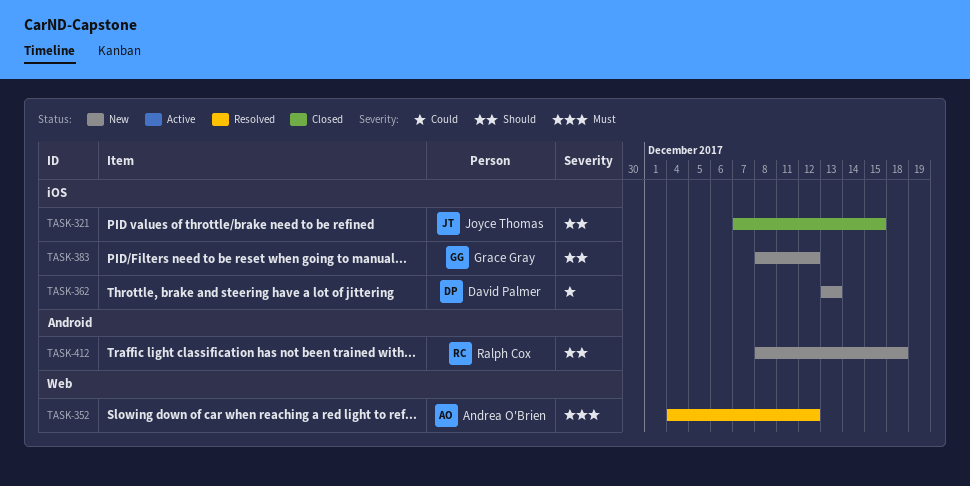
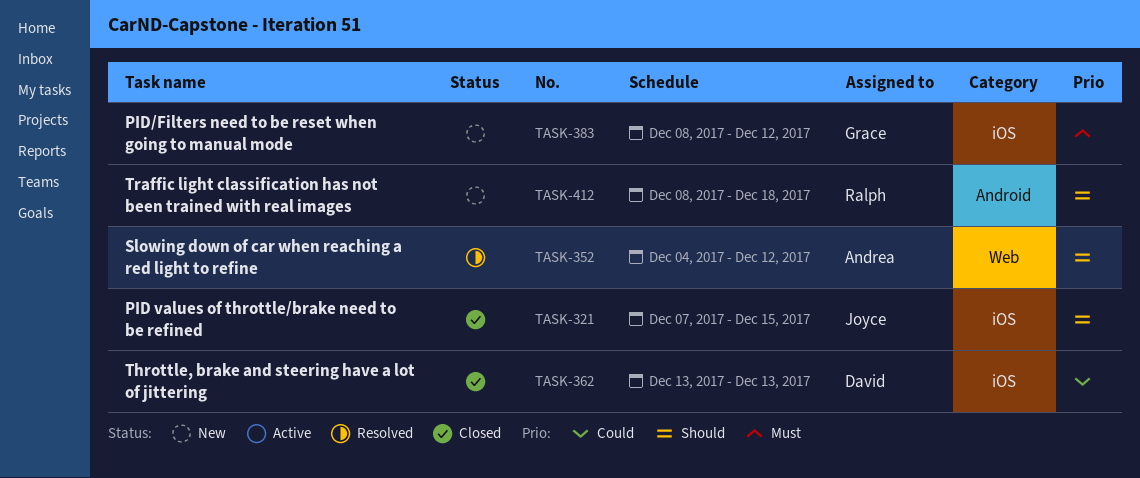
TASK-352, priority: Must -> Should
TASK-362, status: New -> Closed
TASK-383, priority: Should -> Must

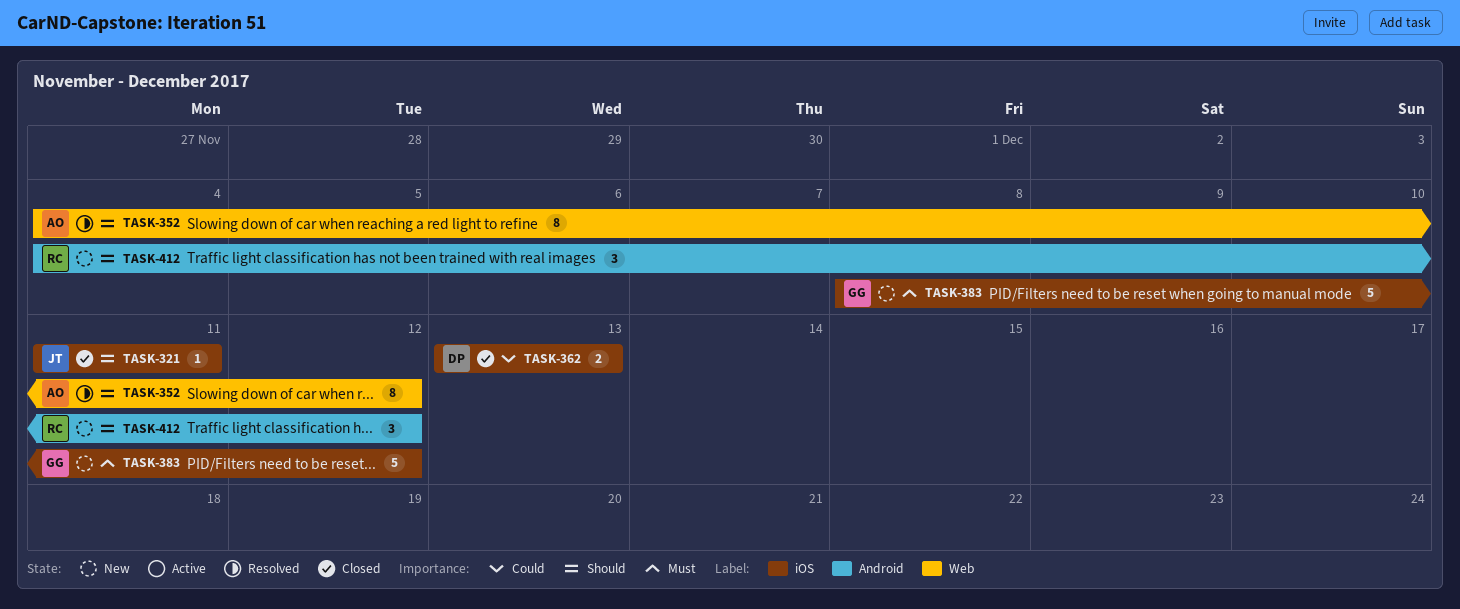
TASK-321, start: Dec 7 -> Dec 11
TASK-321, due: Dec 15 -> Dec 11
TASK-412, start: Dec 8 -> Dec 4
TASK-412, due: Dec 18 -> Dec 12

